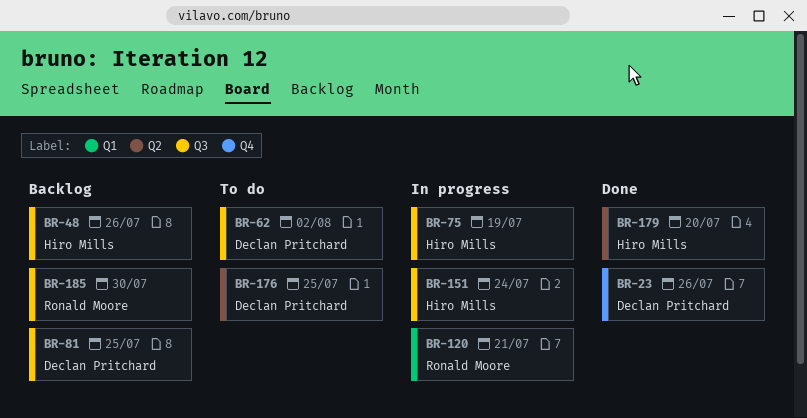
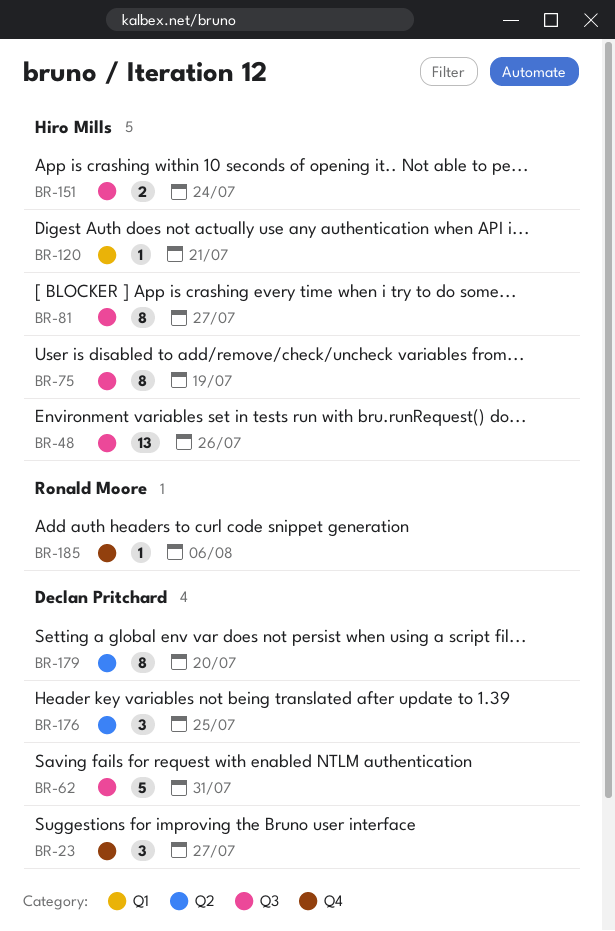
BR-23, due: Jul 26 -> Jul 27
BR-62, due: Aug 2 -> Jul 31
BR-81, owner: Declan Pritchard -> Hiro Mills
BR-81, due: Jul 25 -> Jul 27
BR-120, owner: Ronald Moore -> Hiro Mills
BR-179, owner: Hiro Mills -> Declan Pritchard
BR-185, label: Q3 -> Q4
BR-185, due: Jul 30 -> Aug 6

